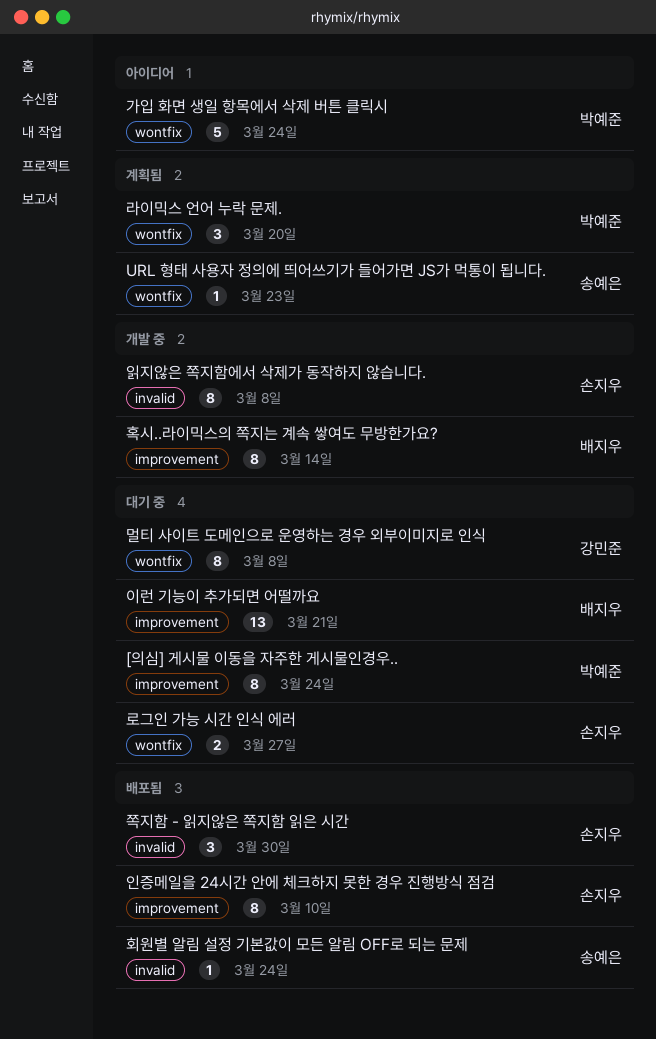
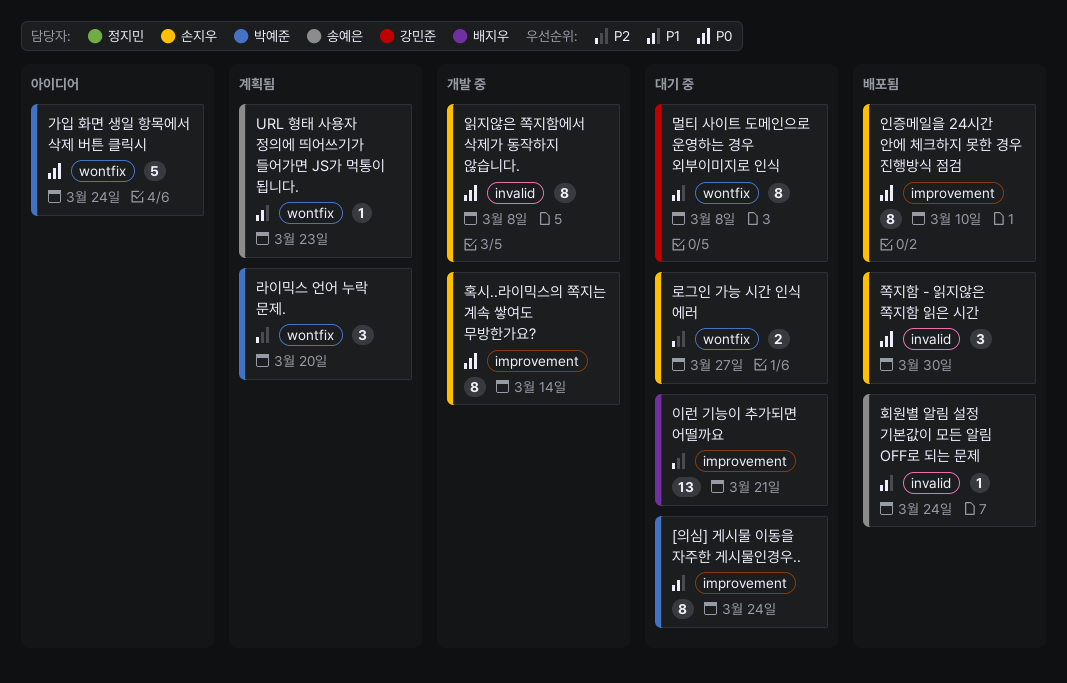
혹시..라이믹스의 쪽지는 계속 쌓여도 무방한가요?, owner: 배지우 -> 손지우

